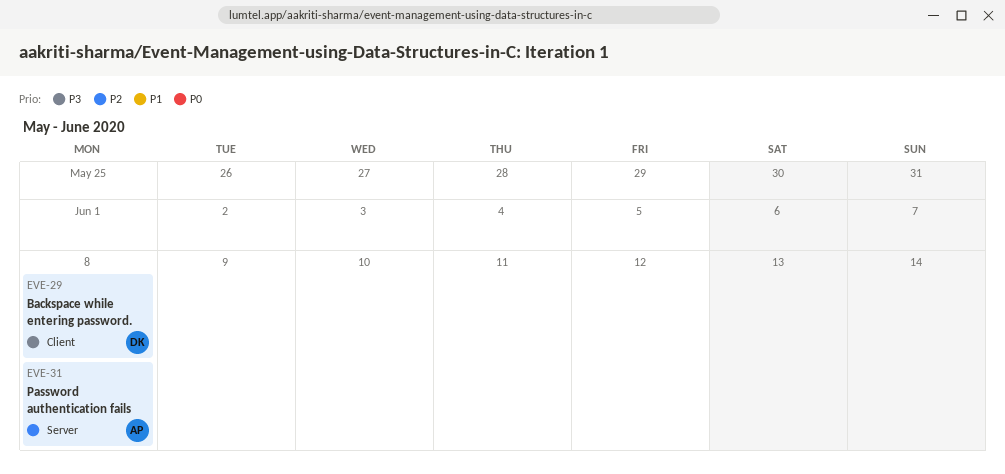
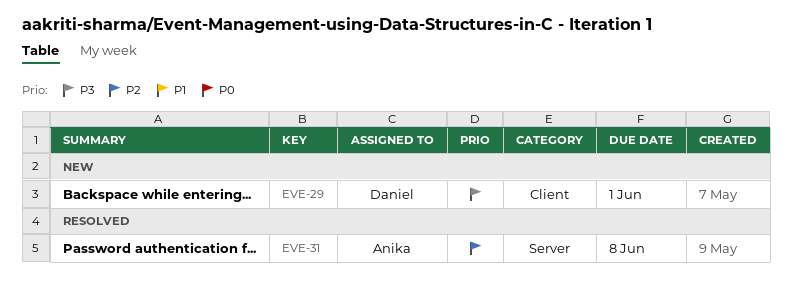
EVE-29, due: Jun 8 -> Jun 1

